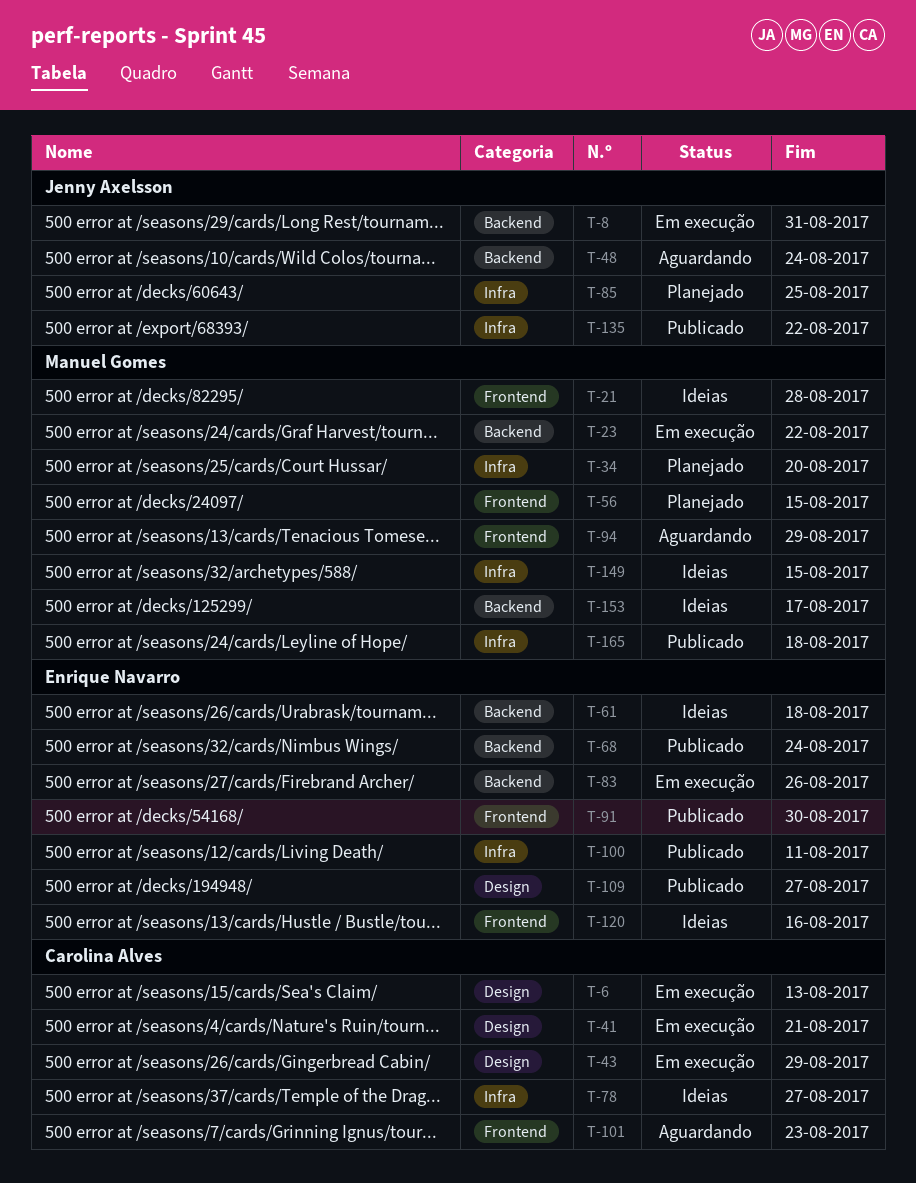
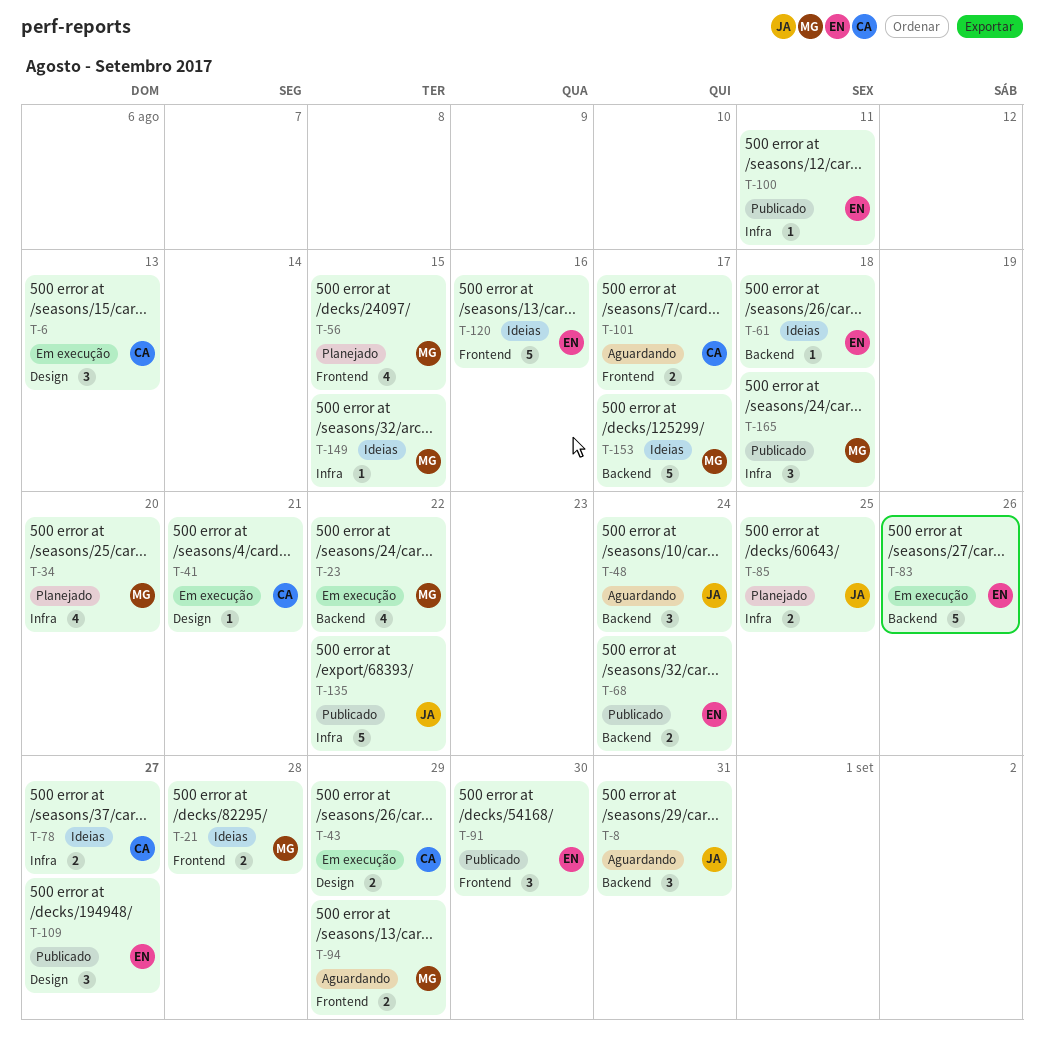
T-8, status: Em execução -> Aguardando
T-101, due: Aug 23 -> Aug 17

